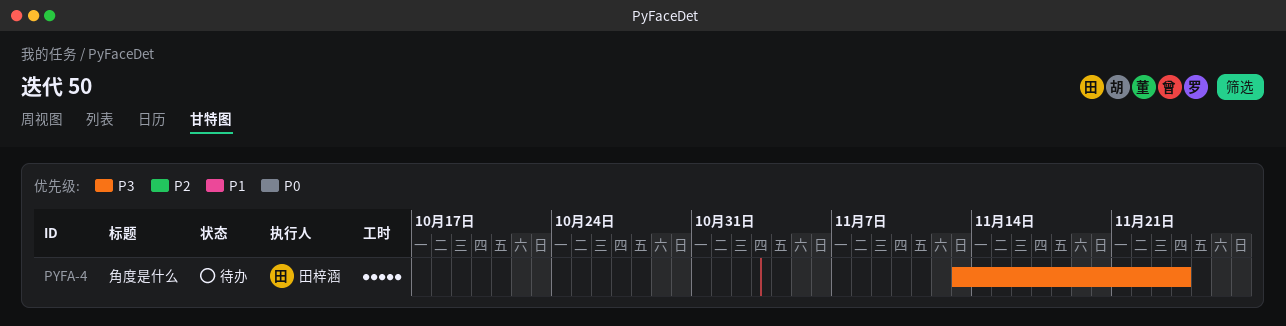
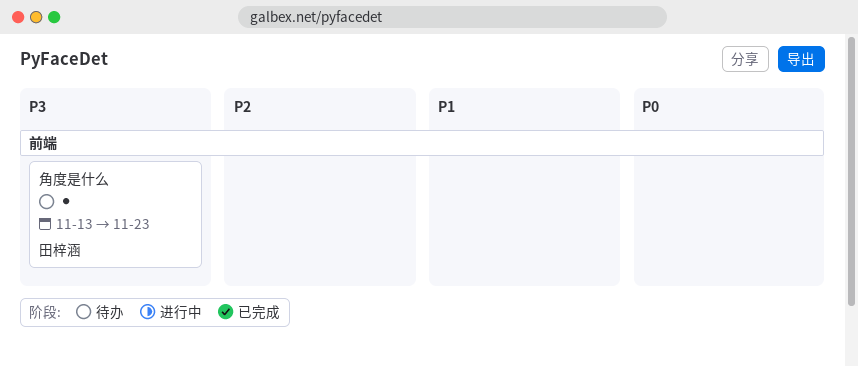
角度是什么, estimate: 5 -> 1
角度是什么, due: Nov 24 -> Nov 23

